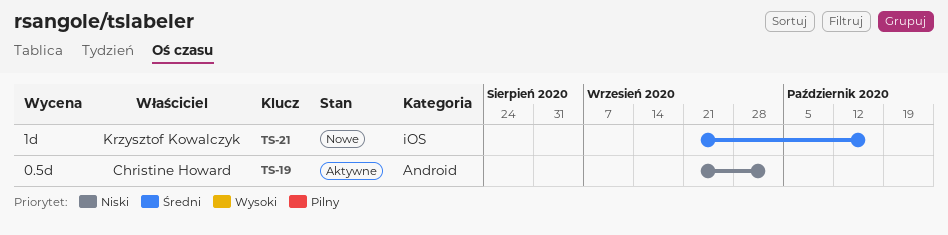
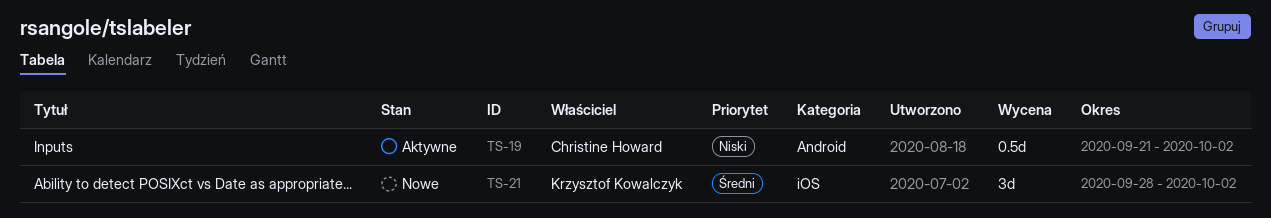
TS-21, estimate: 1d -> 3d
TS-21, start: Sep 21 -> Sep 28
TS-21, due: Oct 16 -> Oct 2

